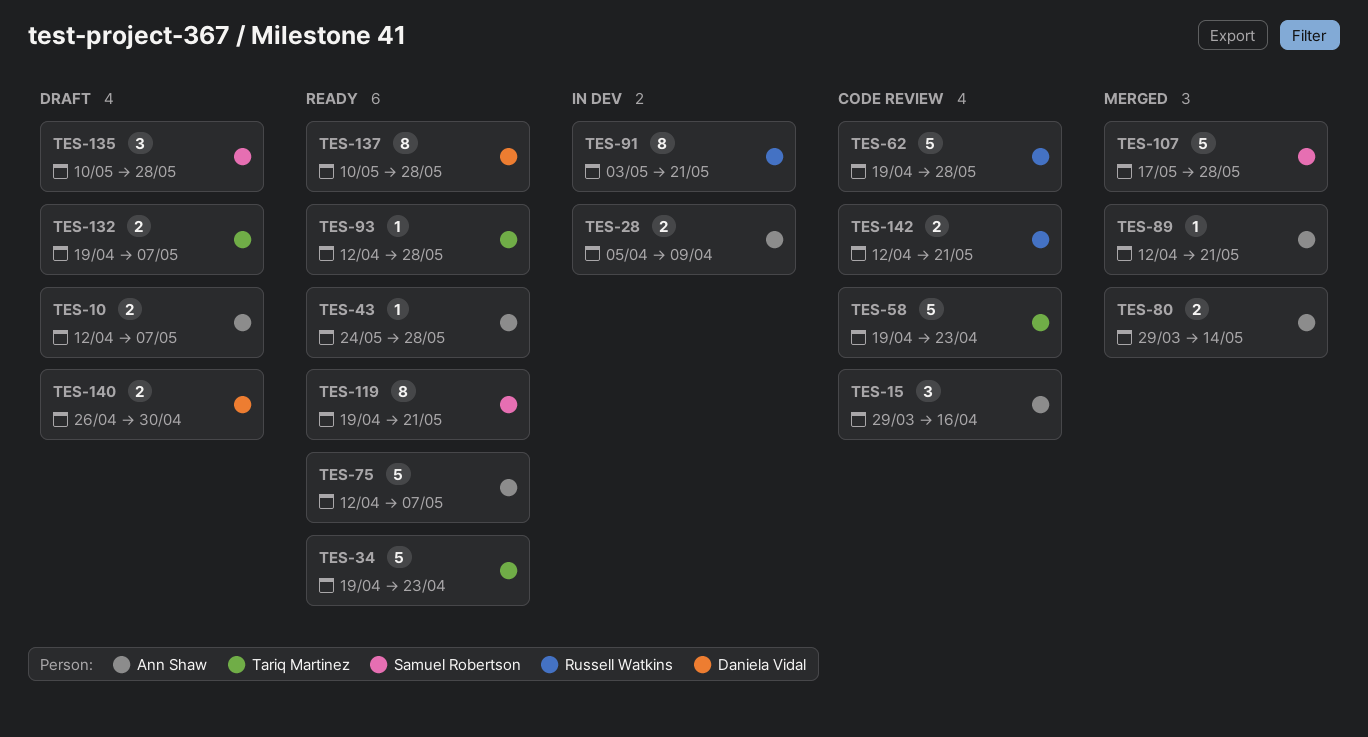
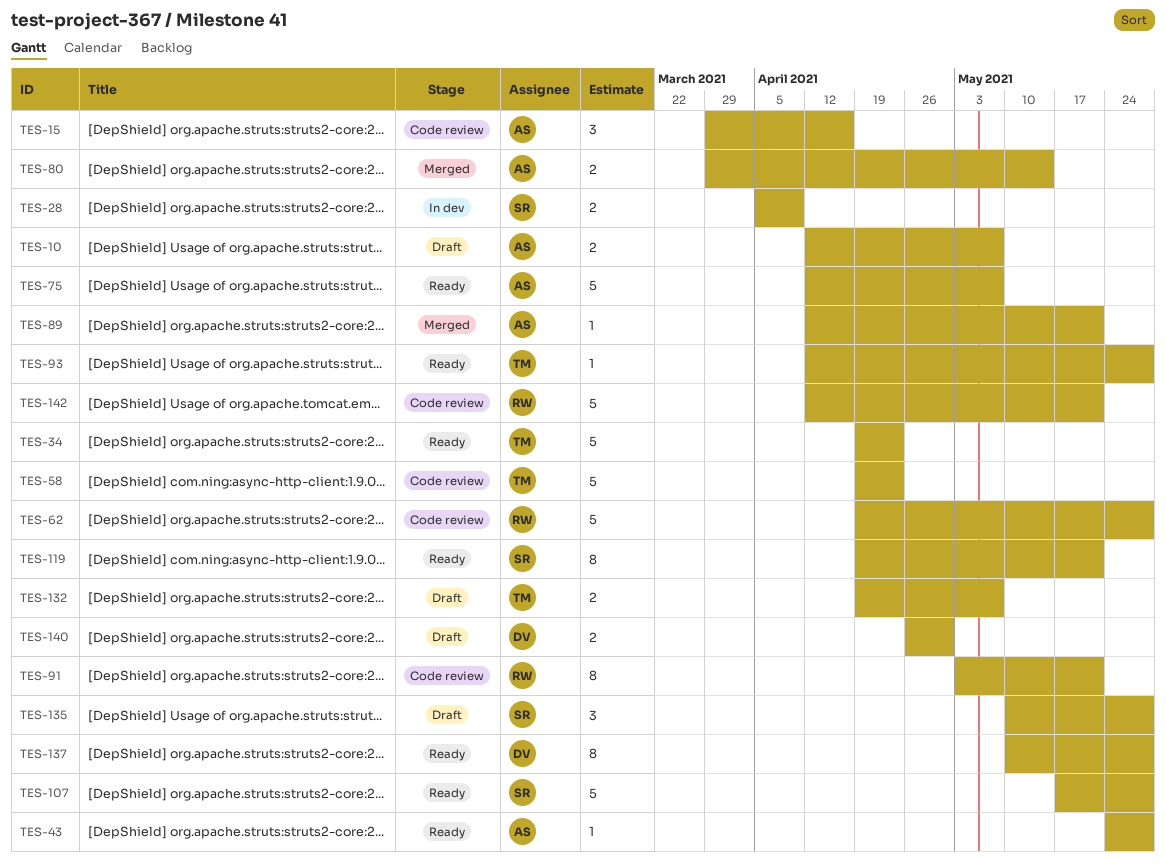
TES-28, owner: Ann Shaw -> Samuel Robertson
TES-91, status: In dev -> Code review
TES-107, status: Merged -> Ready
TES-142, estimate: 2 -> 5

